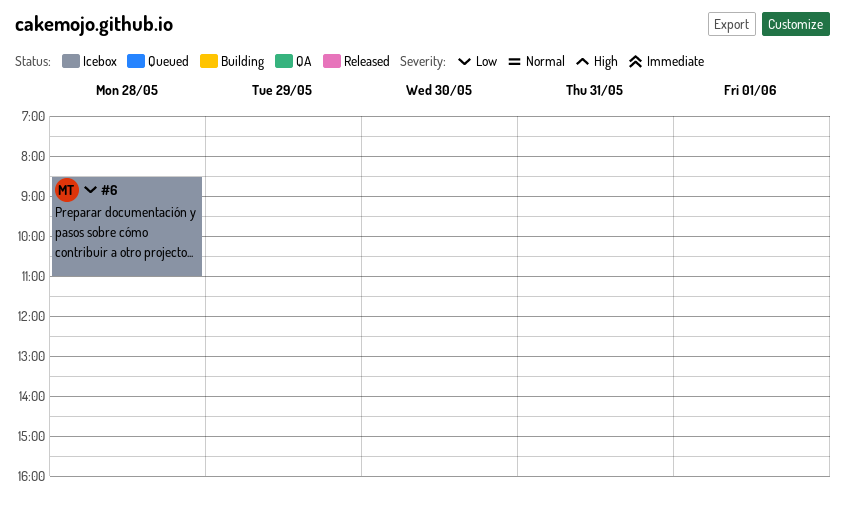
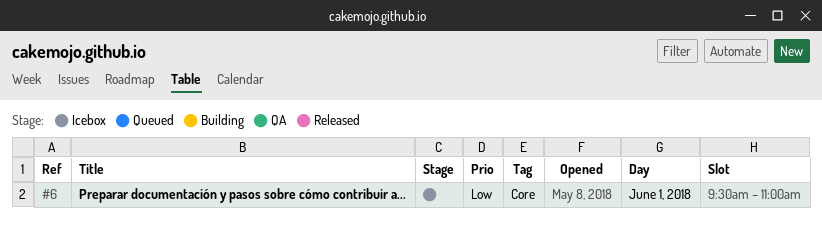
#6, day: May 28 -> Jun 1
#6, begins: 08:30 -> 09:30

